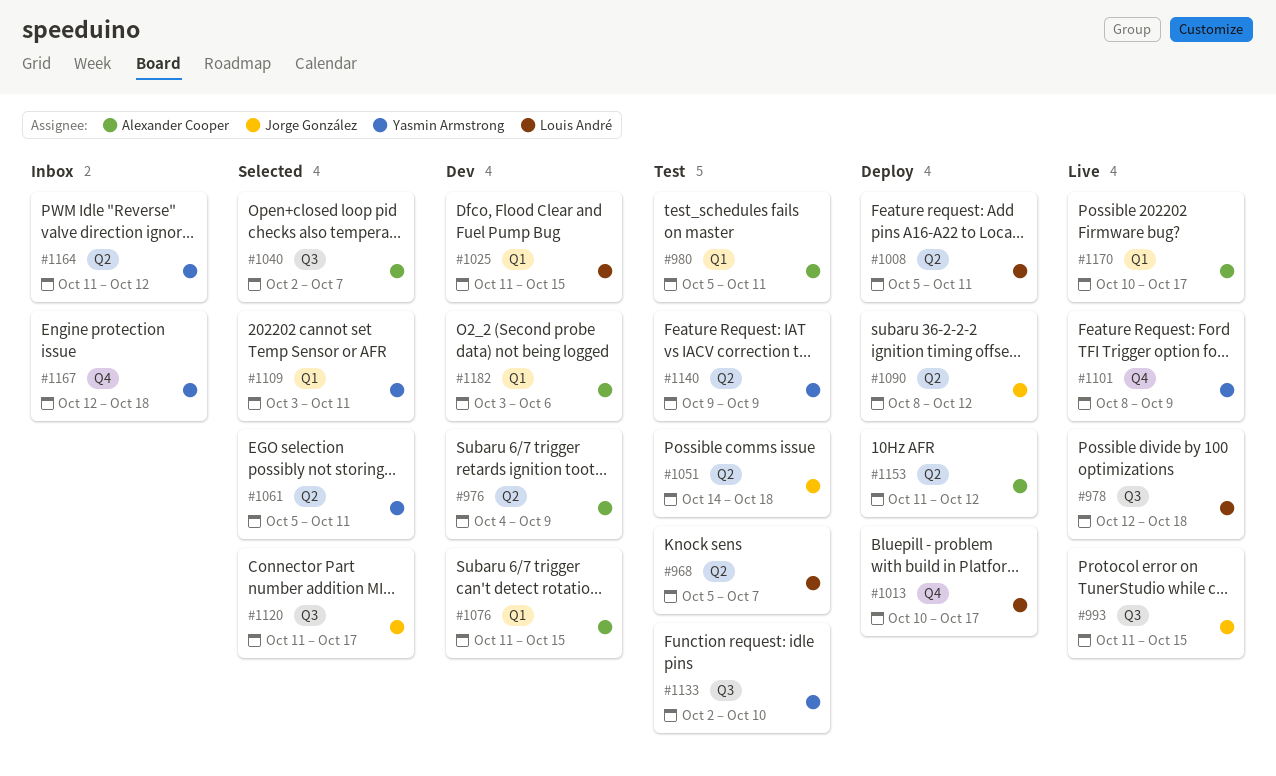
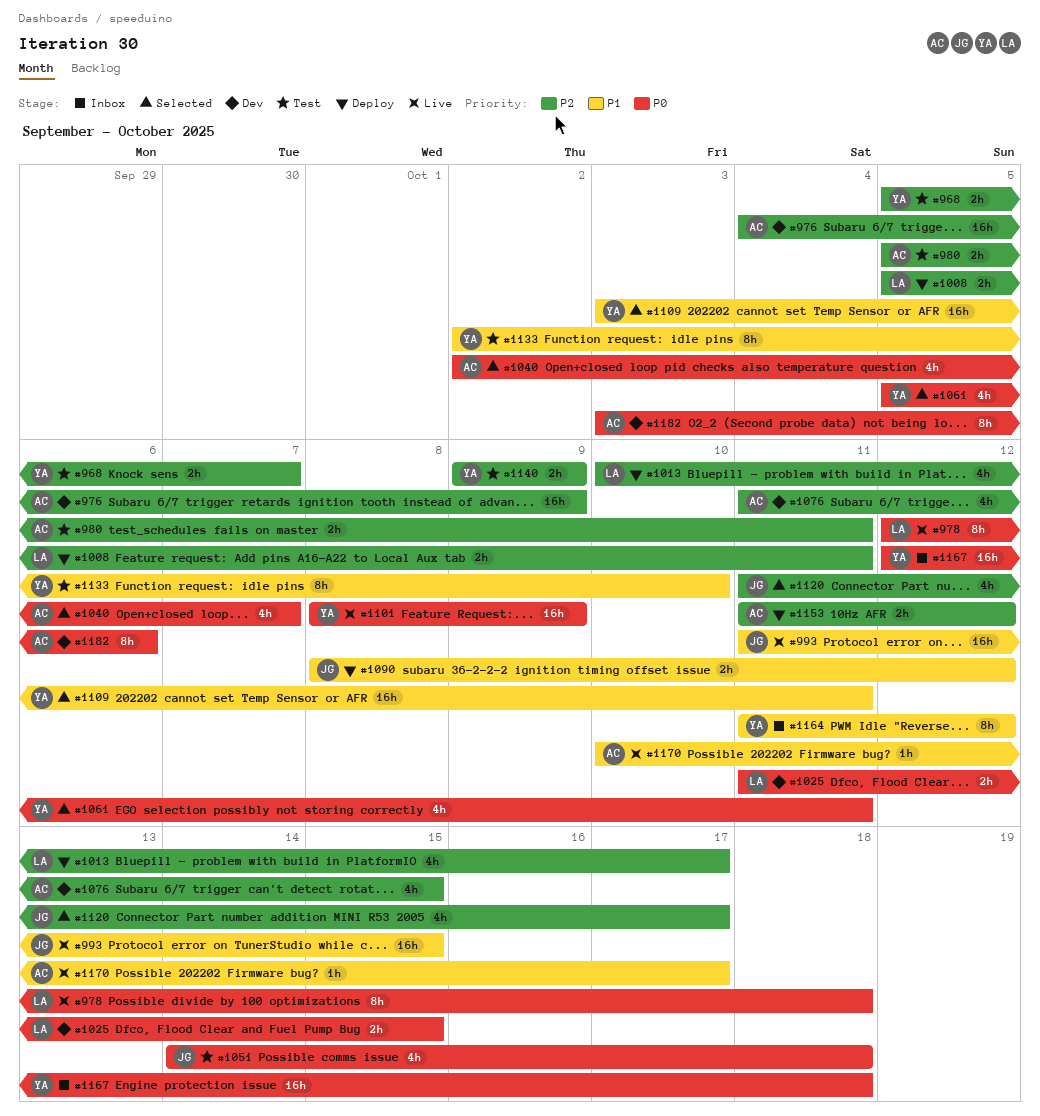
#968, owner: Louis André -> Yasmin Armstrong

